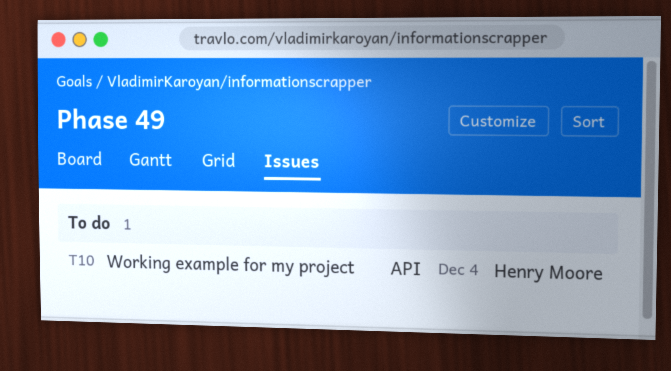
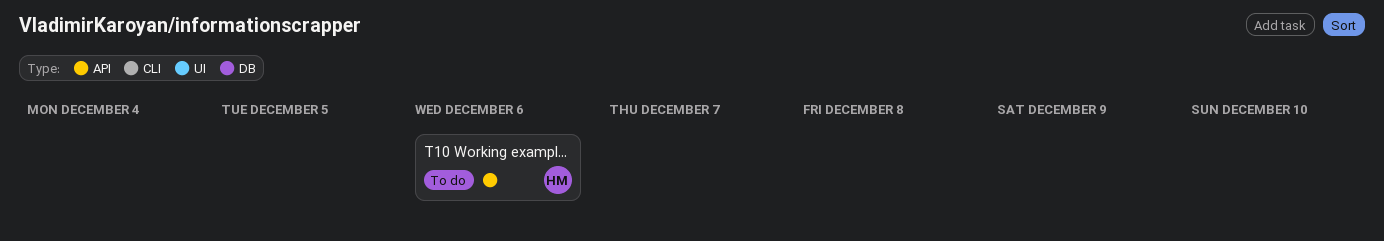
T10, due: Dec 4 -> Dec 6

